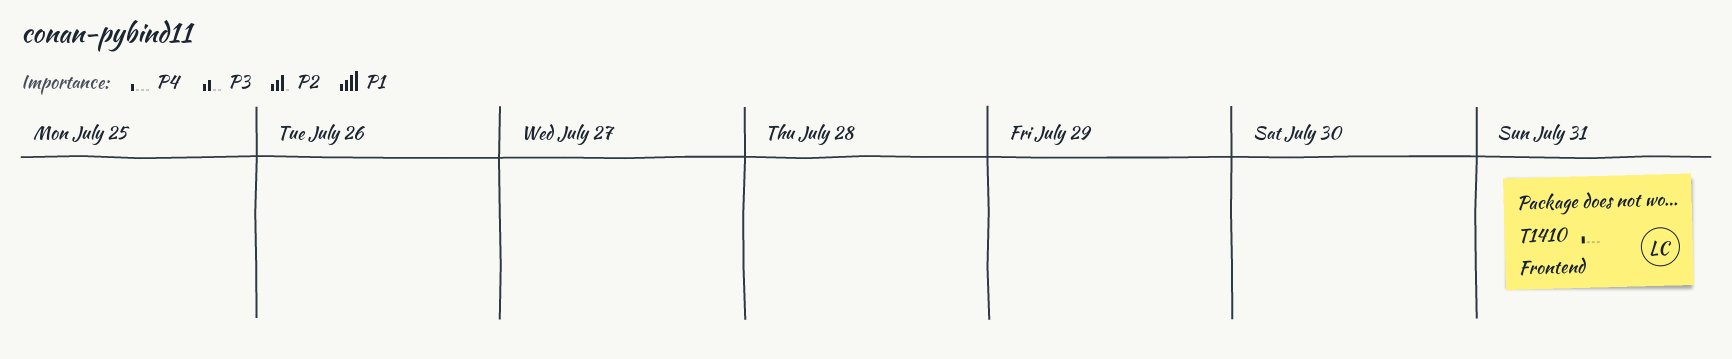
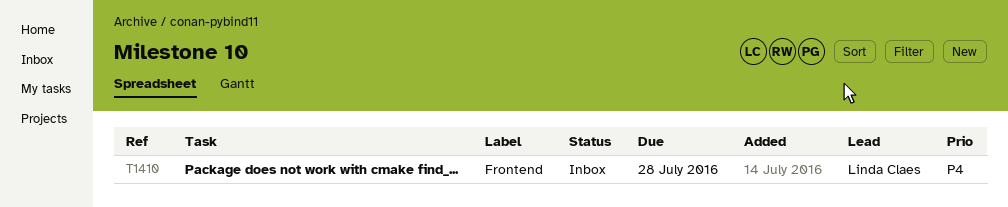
T1410, due: Jul 31 -> Jul 28

